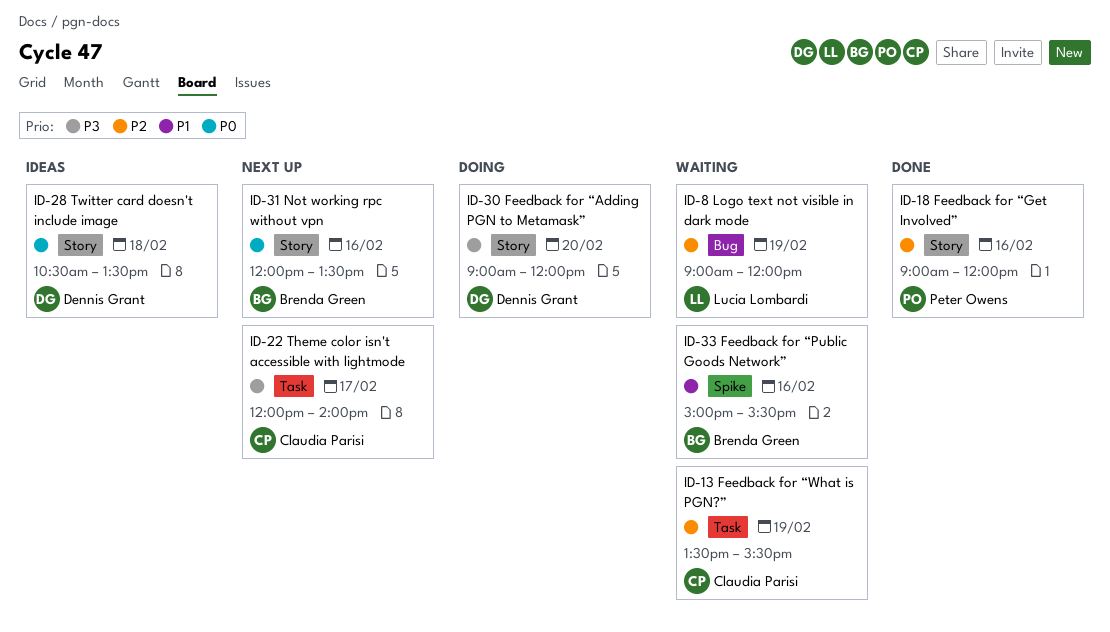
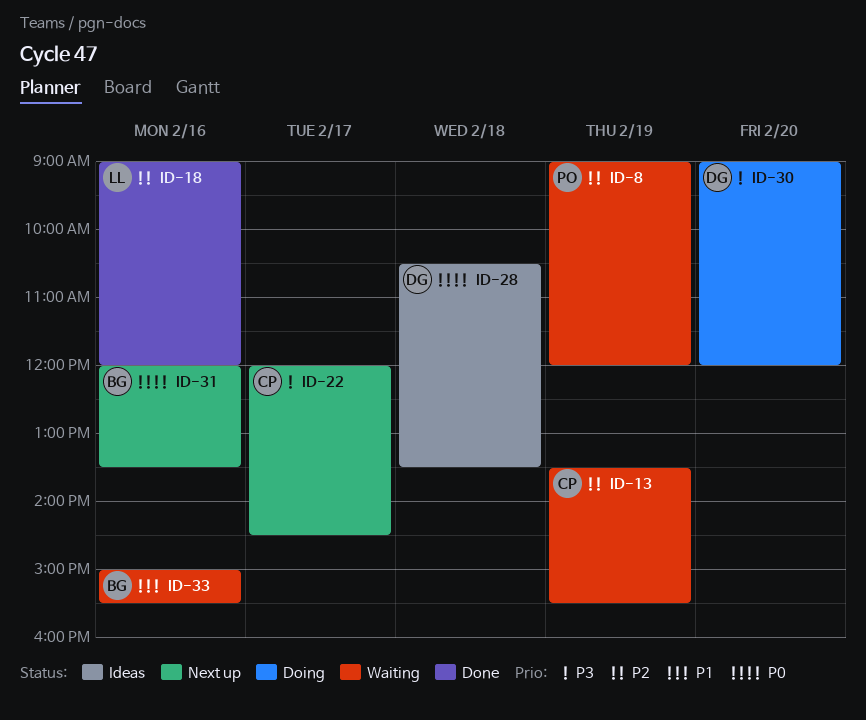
ID-8, owner: Lucia Lombardi -> Peter Owens
ID-18, owner: Peter Owens -> Lucia Lombardi
ID-22, ends: 14:00 -> 14:30

